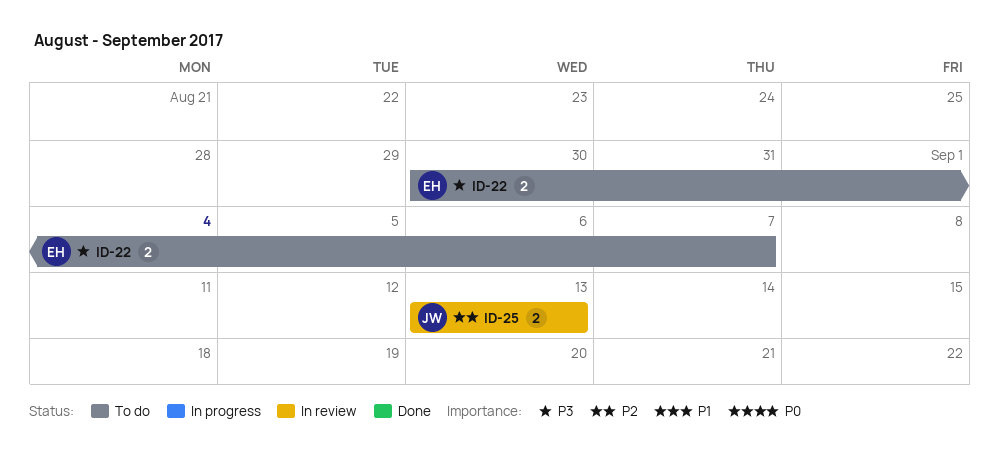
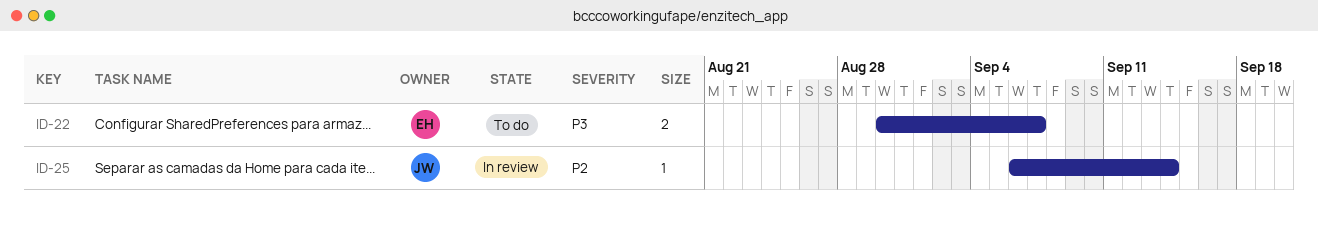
ID-25, estimate: 2 -> 1
ID-25, start: Sep 13 -> Sep 6
ID-25, due: Sep 13 -> Sep 14

